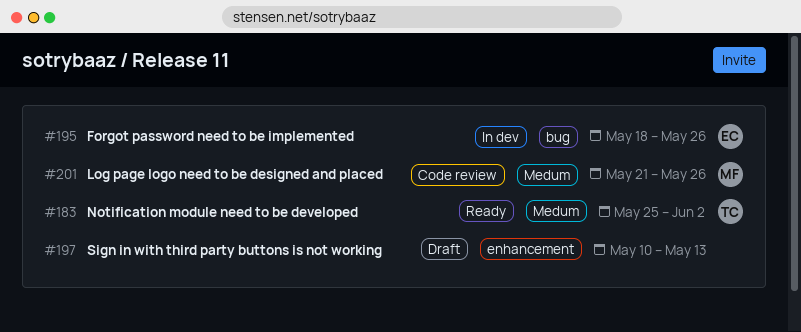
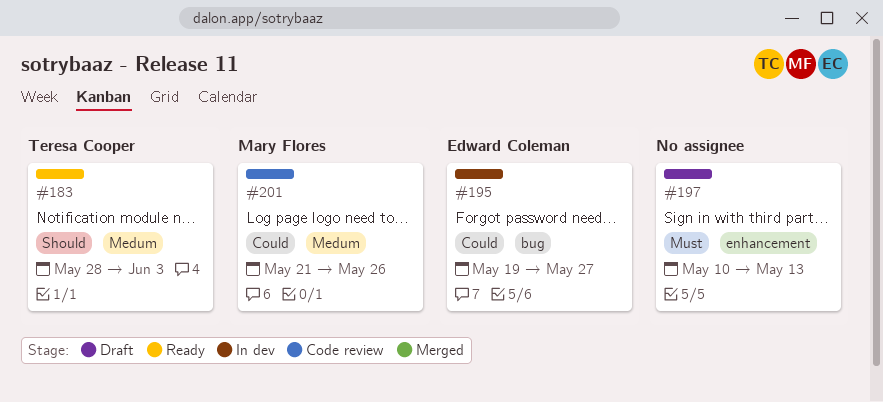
#183, start: May 25 -> May 28
#183, due: Jun 2 -> Jun 3
#195, start: May 18 -> May 19
#195, due: May 26 -> May 27

